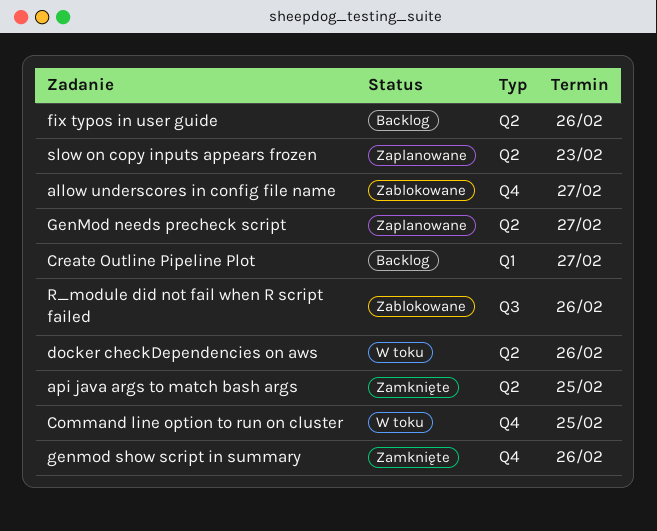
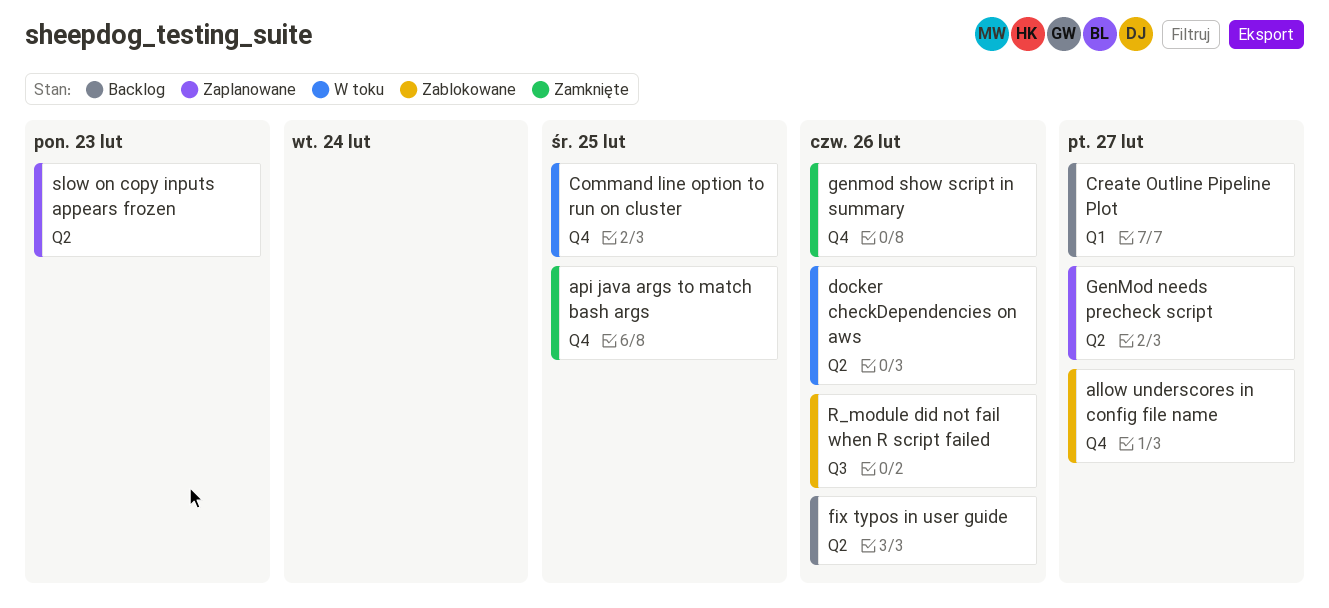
api java args to match bash args, label: Q2 -> Q4

